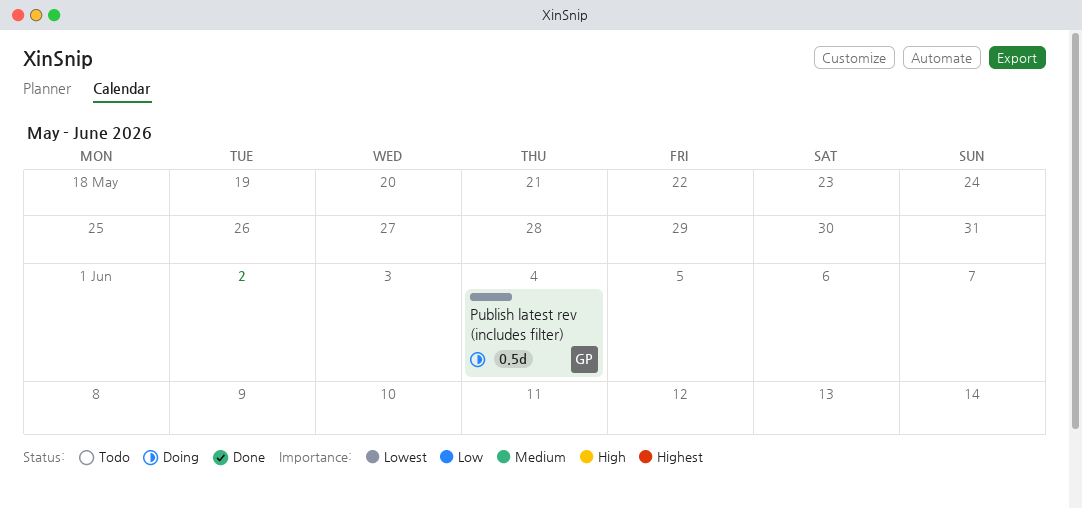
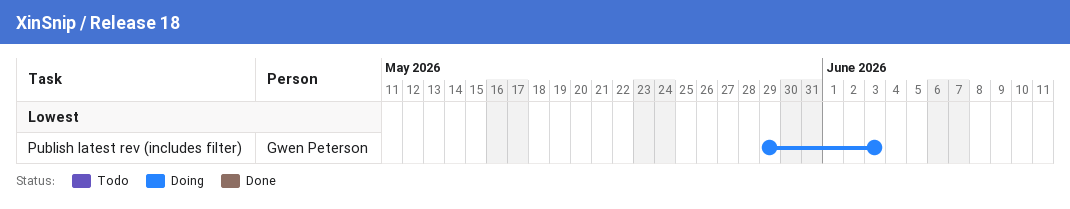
Publish latest rev (includes filter), due: Jun 4 -> Jun 3

